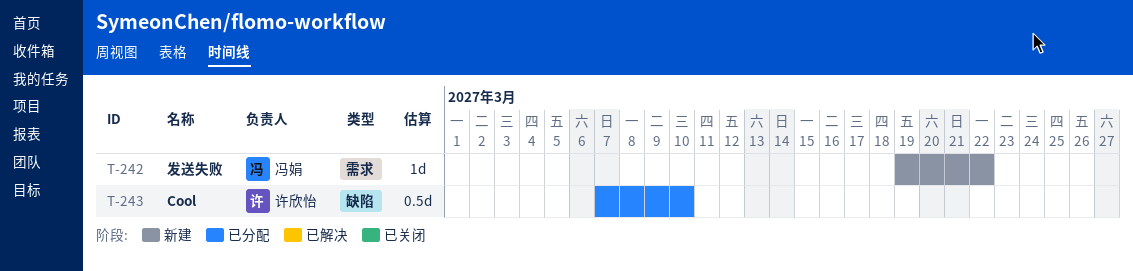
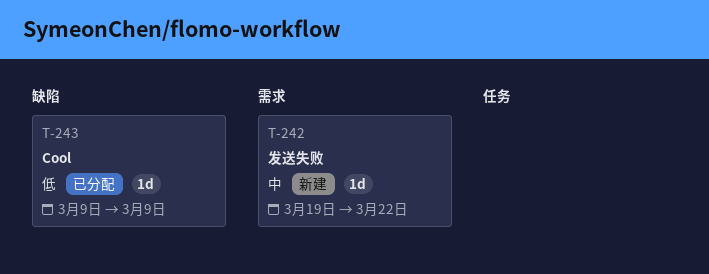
T-243, estimate: 0.5d -> 1d
T-243, start: Mar 7 -> Mar 9
T-243, due: Mar 10 -> Mar 9

